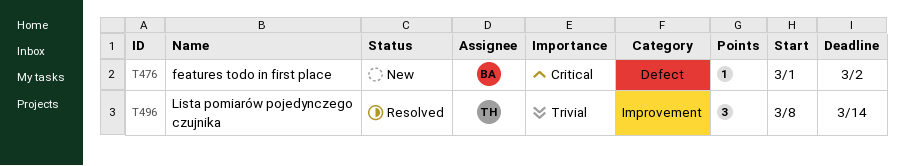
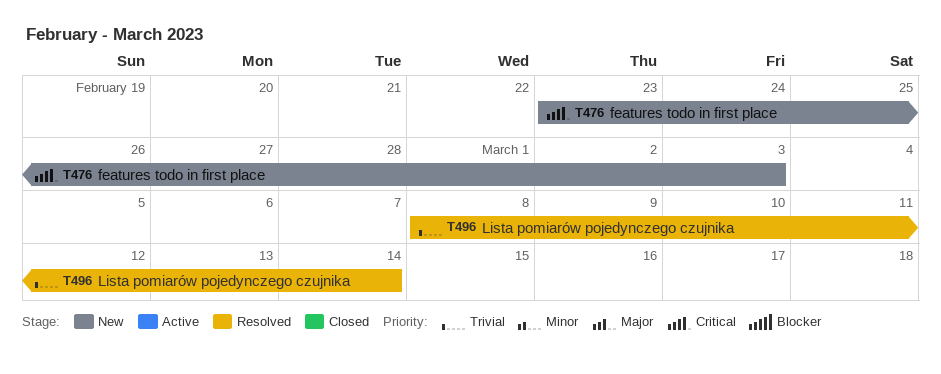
T476, start: Mar 1 -> Feb 23
T476, due: Mar 2 -> Mar 3

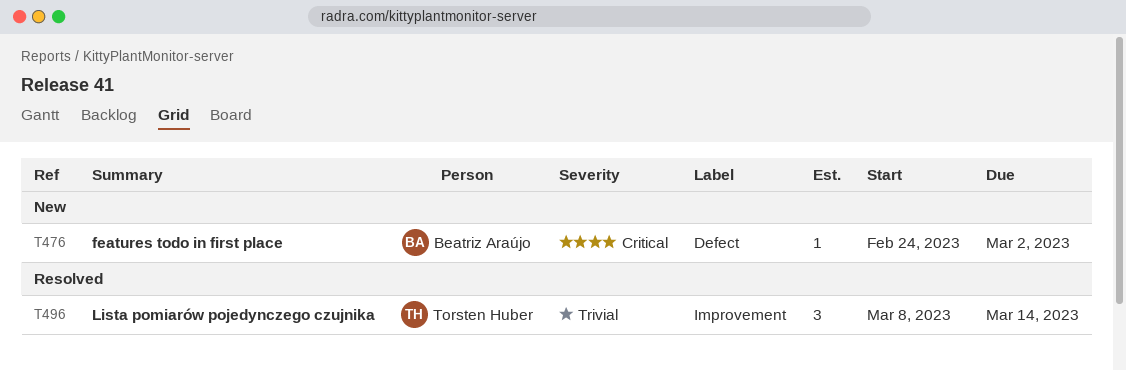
T476, start: Feb 23 -> Feb 24
T476, due: Mar 3 -> Mar 2

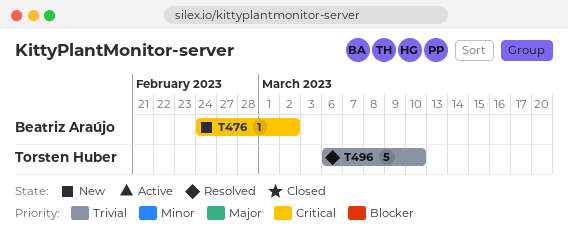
T496, estimate: 3 -> 5
T496, start: Mar 8 -> Mar 6
T496, due: Mar 14 -> Mar 10

